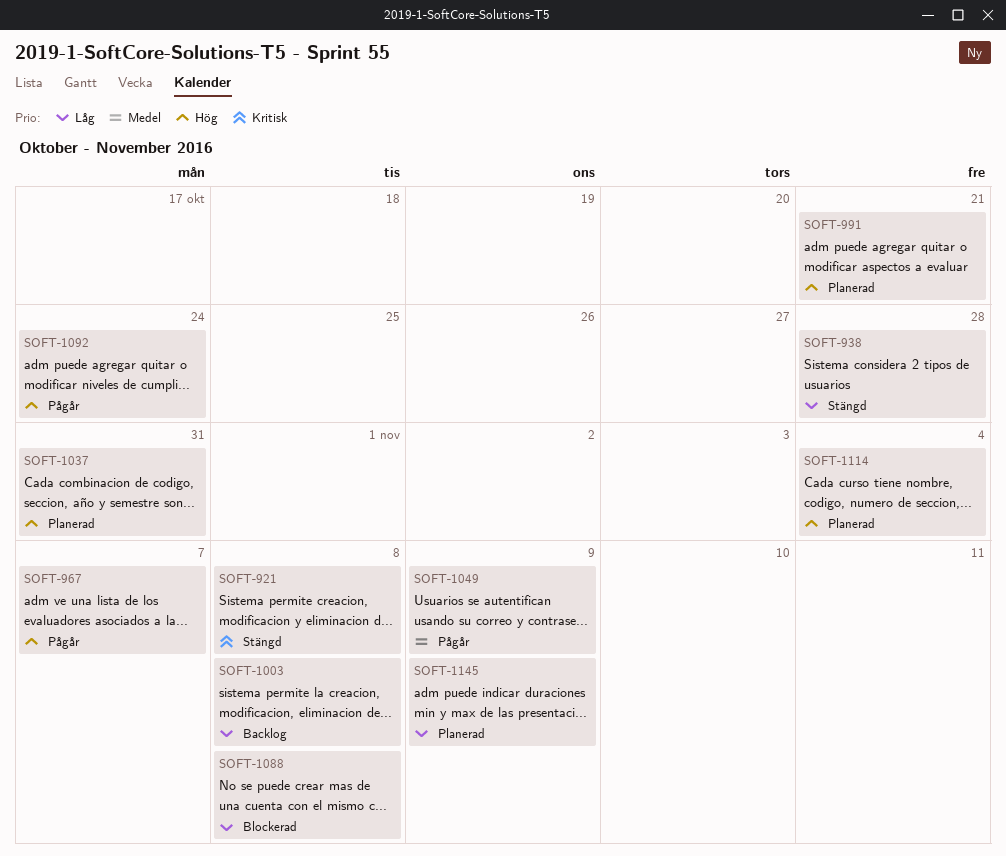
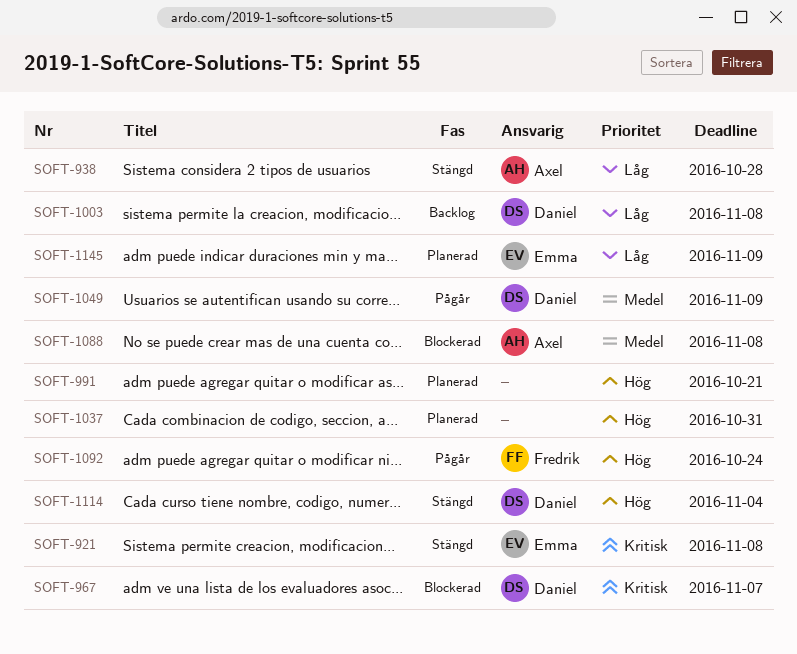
SOFT-967, status: Pågår -> Blockerad
SOFT-967, priority: Hög -> Kritisk
SOFT-1088, priority: Låg -> Medel
SOFT-1114, status: Planerad -> Stängd

